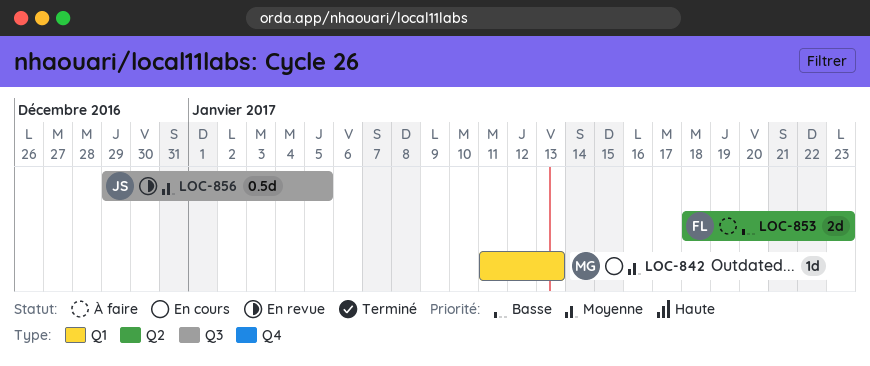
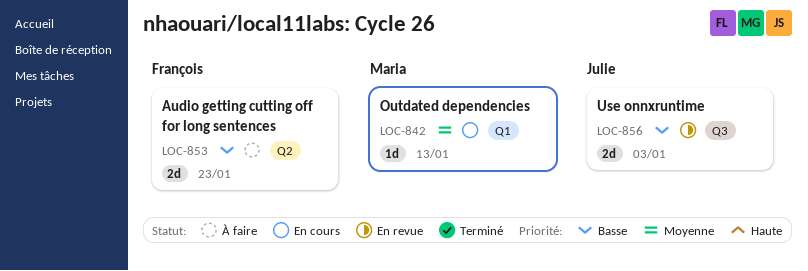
LOC-856, priority: Moyenne -> Basse
LOC-856, estimate: 0.5d -> 2d
LOC-856, due: Jan 5 -> Jan 3

